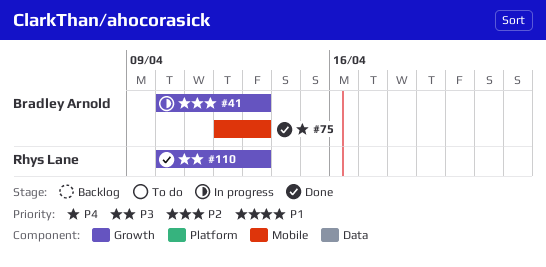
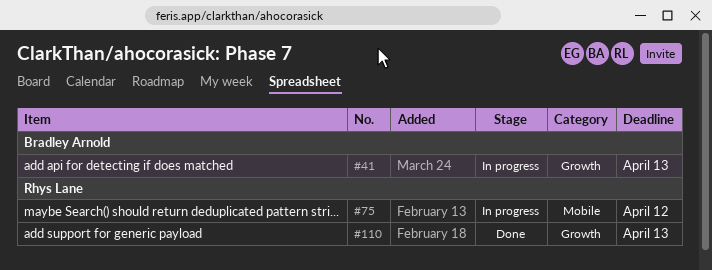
#75, status: Done -> In progress
#75, owner: Bradley Arnold -> Rhys Lane
#75, due: Apr 13 -> Apr 12

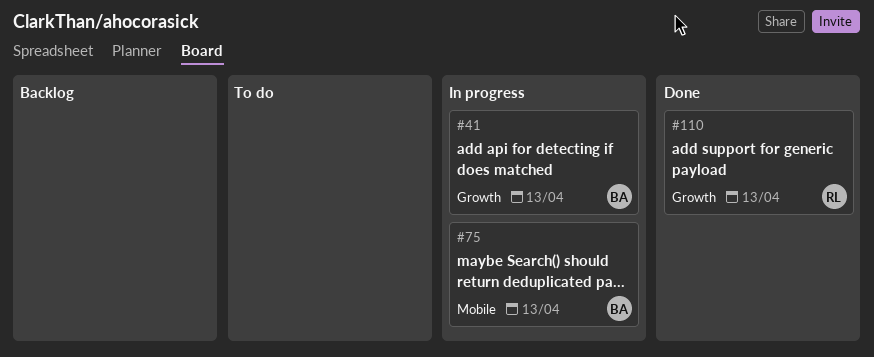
#75, owner: Rhys Lane -> Bradley Arnold
#75, due: Apr 12 -> Apr 13

